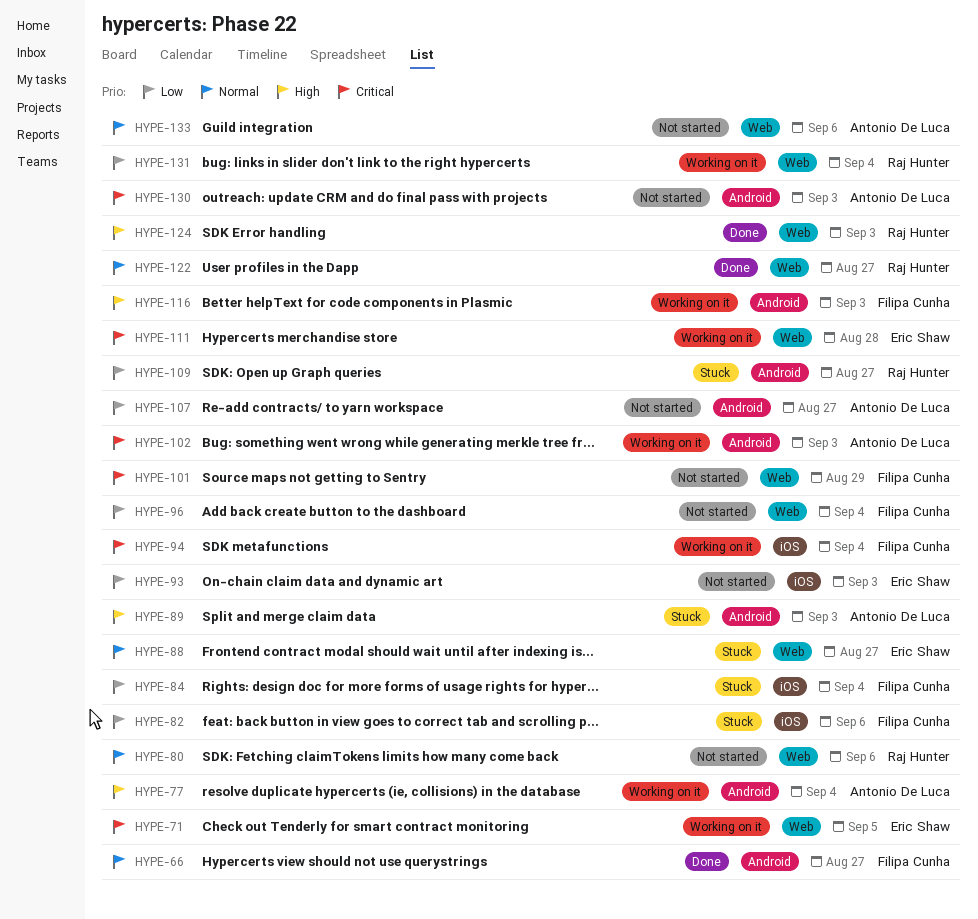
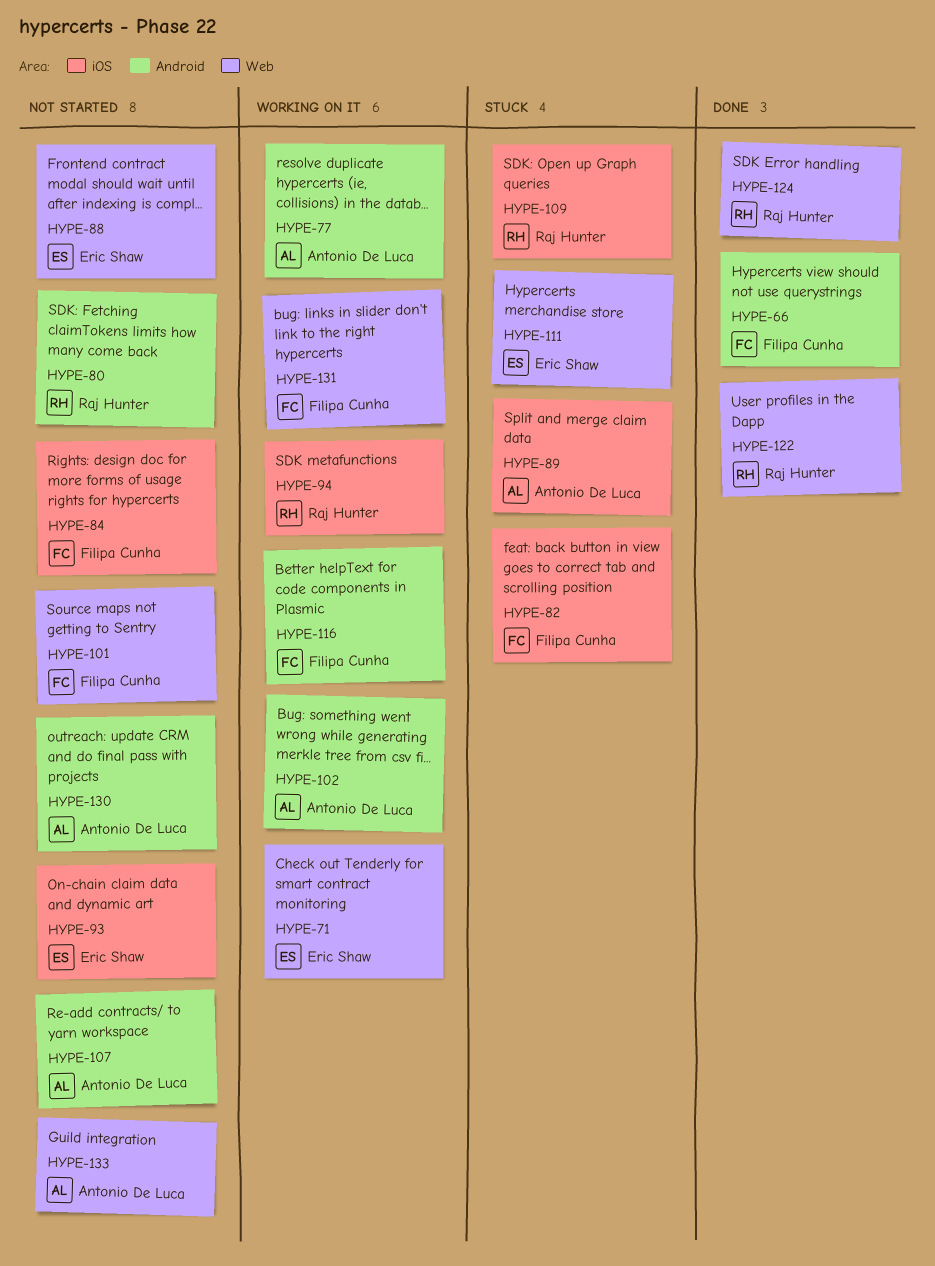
HYPE-80, label: Web -> Android
HYPE-84, status: Stuck -> Not started
HYPE-88, status: Stuck -> Not started
HYPE-89, label: Android -> iOS
HYPE-94, owner: Filipa Cunha -> Raj Hunter
HYPE-96: present -> none
HYPE-109, label: Android -> iOS
HYPE-111, status: Working on it -> Stuck
HYPE-131, owner: Raj Hunter -> Filipa Cunha

